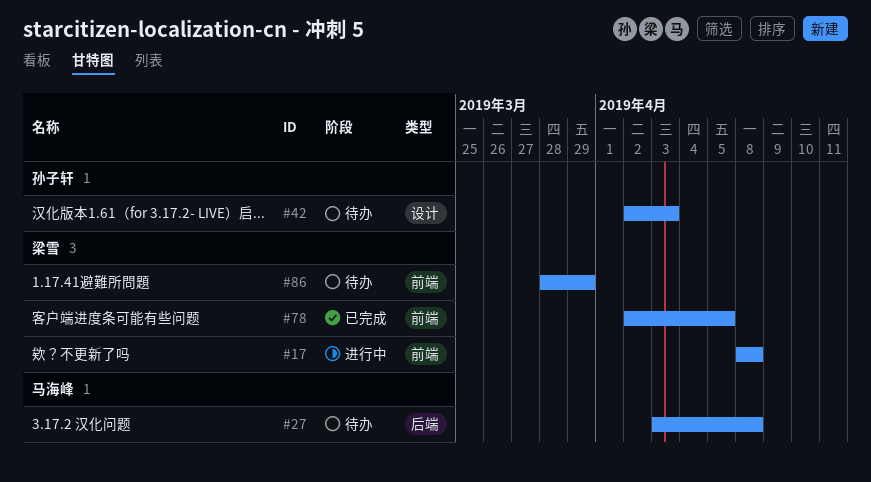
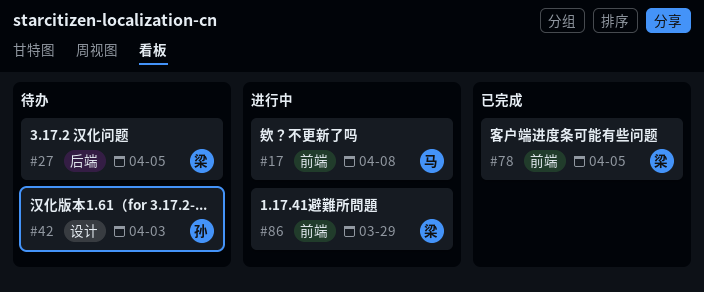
#17, owner: 梁雪 -> 马海峰
#27, owner: 马海峰 -> 梁雪
#27, due: Apr 8 -> Apr 5
#86, status: 待办 -> 进行中

